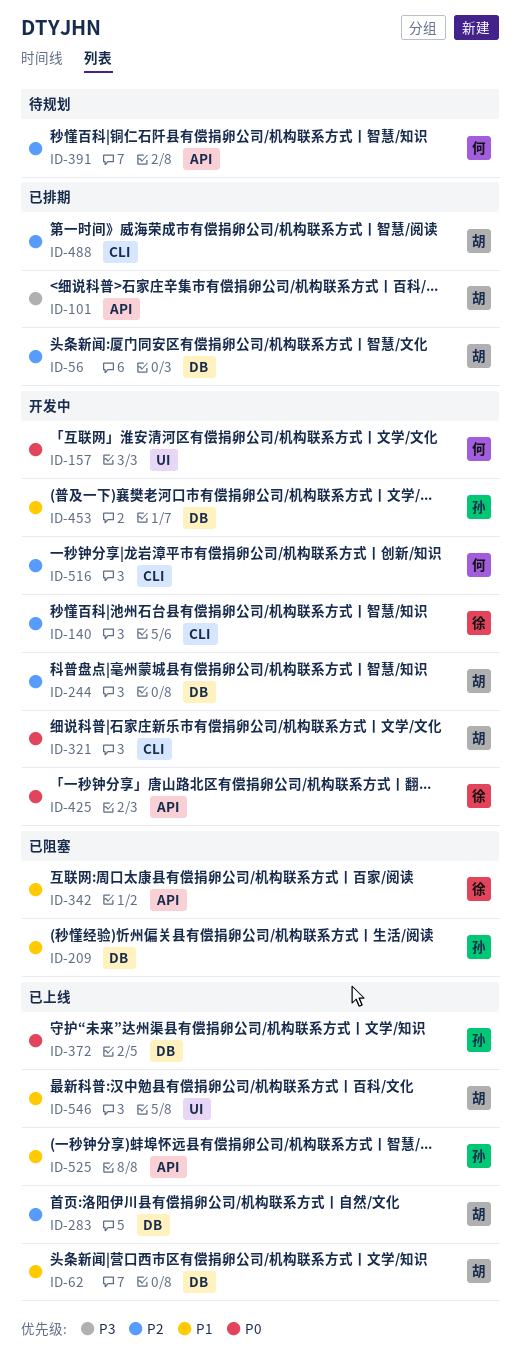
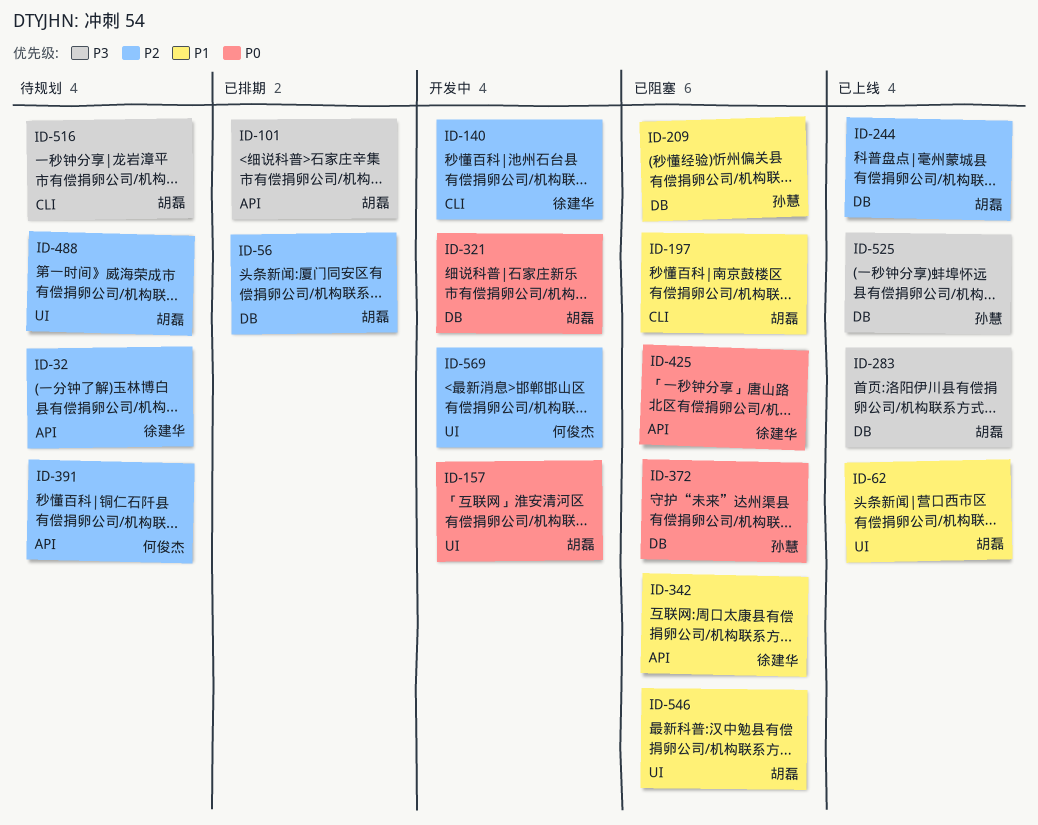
ID-32: none -> present
ID-62, label: DB -> UI
ID-157, owner: 何俊杰 -> 胡磊
ID-197: none -> present
ID-244, status: 开发中 -> 已上线
ID-283, priority: P2 -> P3
ID-321, label: CLI -> DB
ID-372, status: 已上线 -> 已阻塞
ID-425, status: 开发中 -> 已阻塞
ID-453: present -> none
ID-488, status: 已排期 -> 待规划
ID-488, label: CLI -> UI
ID-516, status: 开发中 -> 待规划
ID-516, owner: 何俊杰 -> 胡磊
ID-516, priority: P2 -> P3
ID-525, priority: P1 -> P3
ID-525, label: API -> DB
ID-546, status: 已上线 -> 已阻塞
ID-569: none -> present

